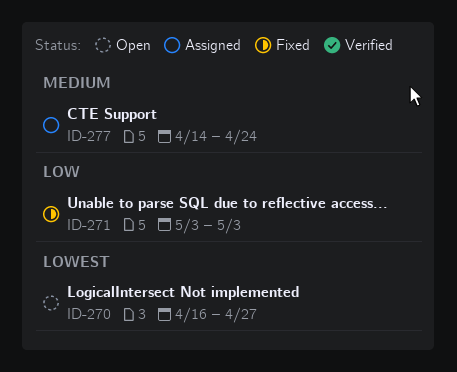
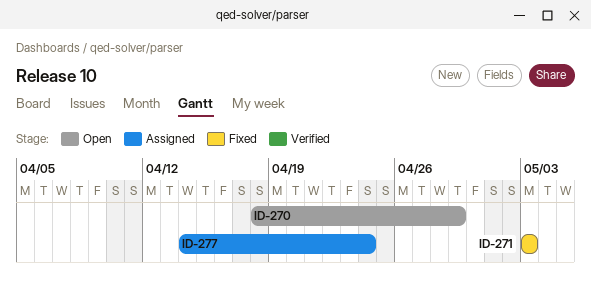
ID-270, start: Apr 16 -> Apr 18
ID-270, due: Apr 27 -> Apr 29

